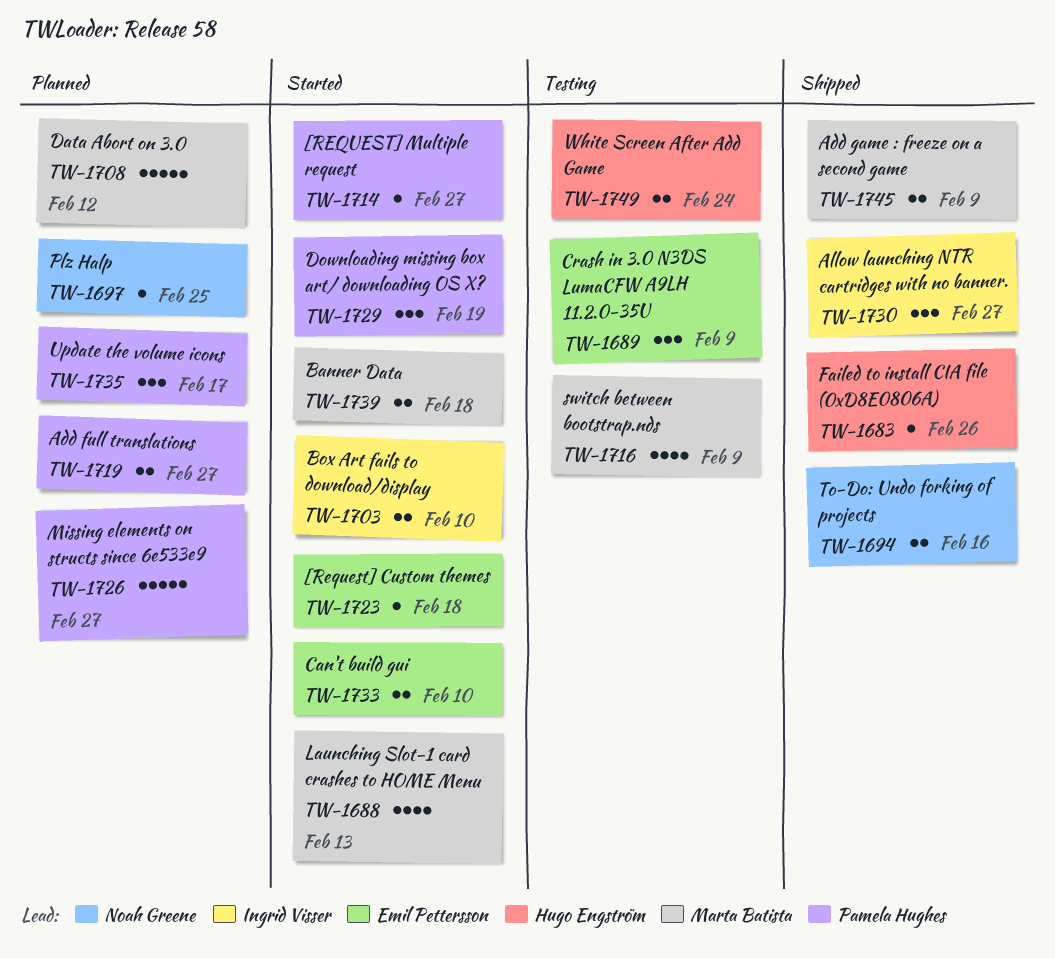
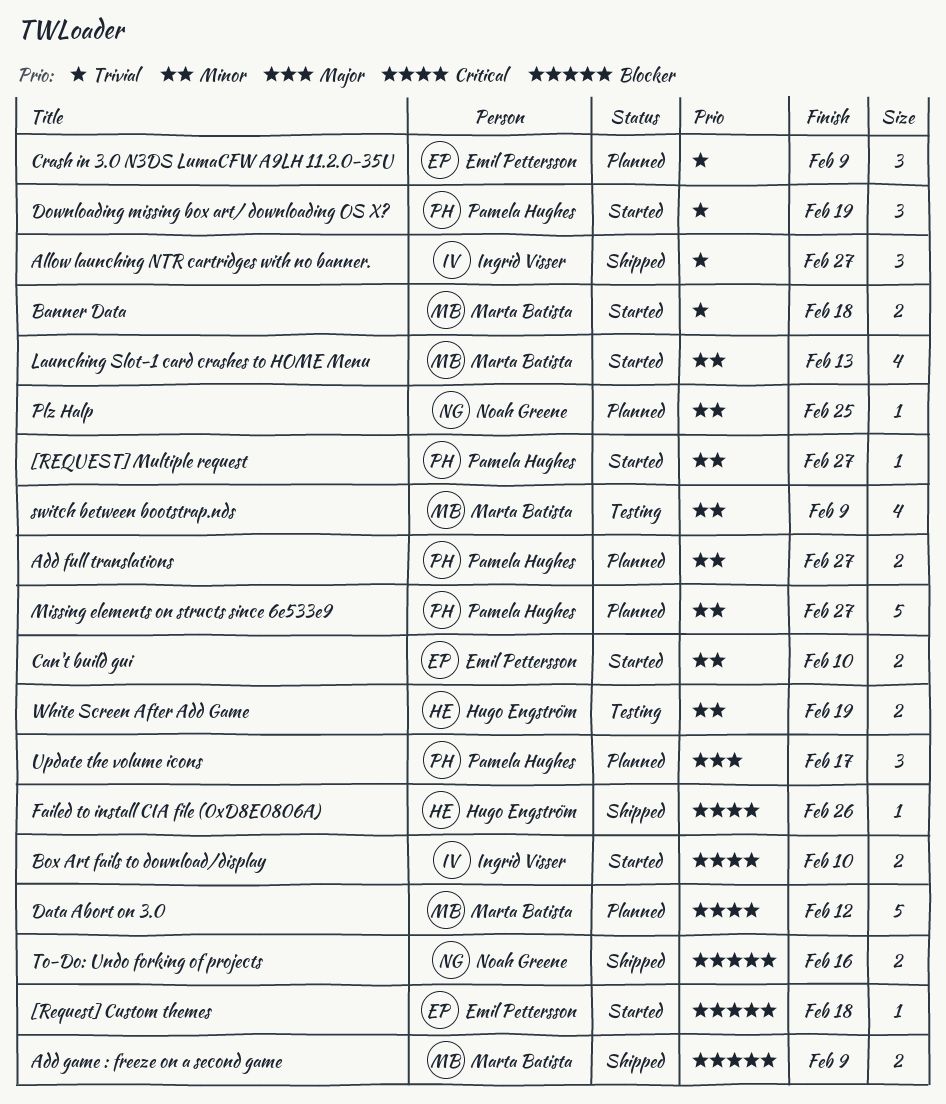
Crash in 3.0 N3DS LumaCFW A9LH 11.2.0-35U, status: Testing -> Planned
White Screen After Add Game, due: Feb 24 -> Feb 19

